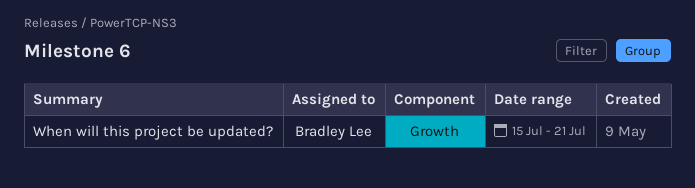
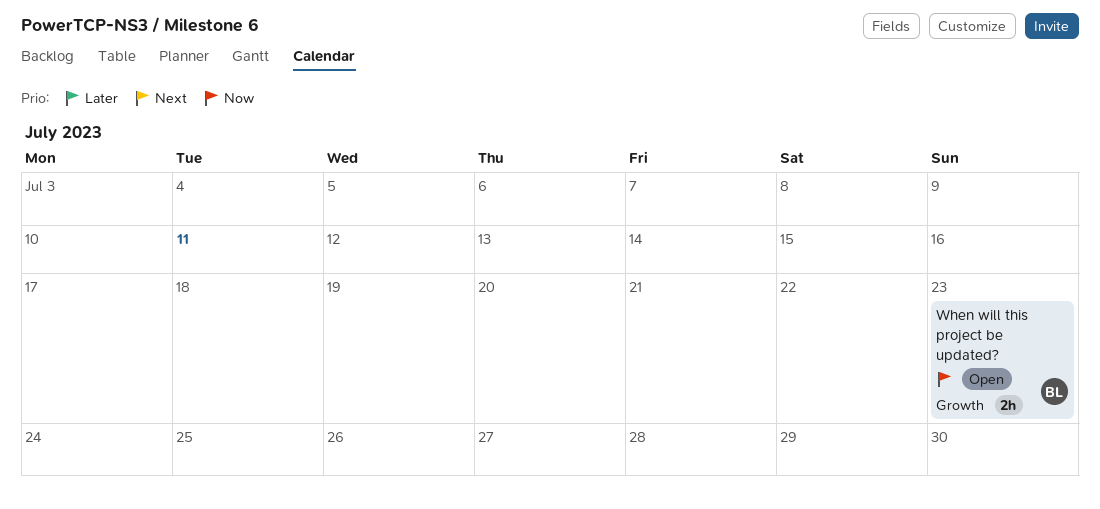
When will this project be updated?, due: Jul 21 -> Jul 23

